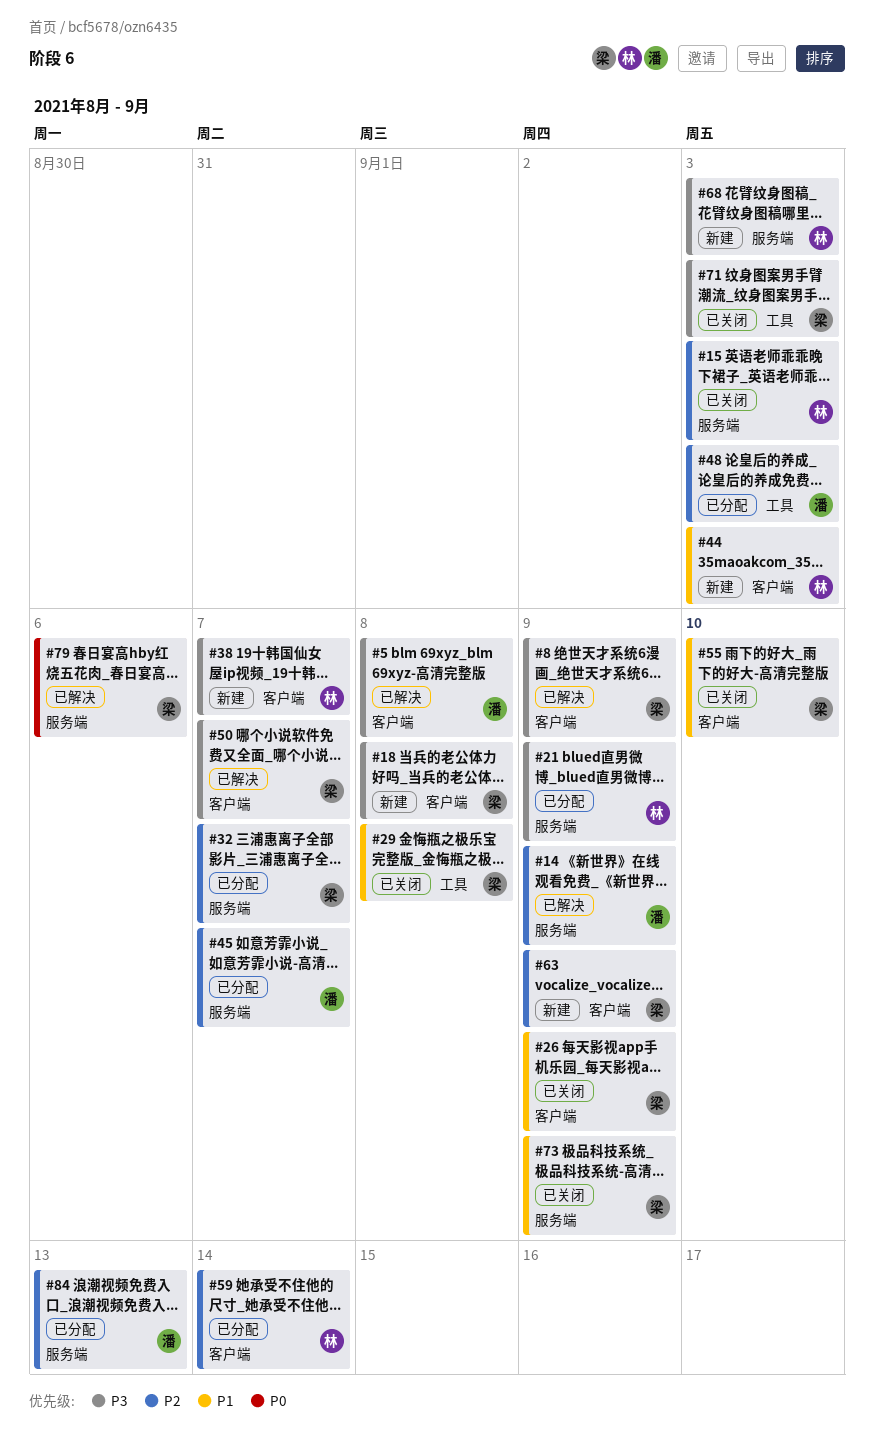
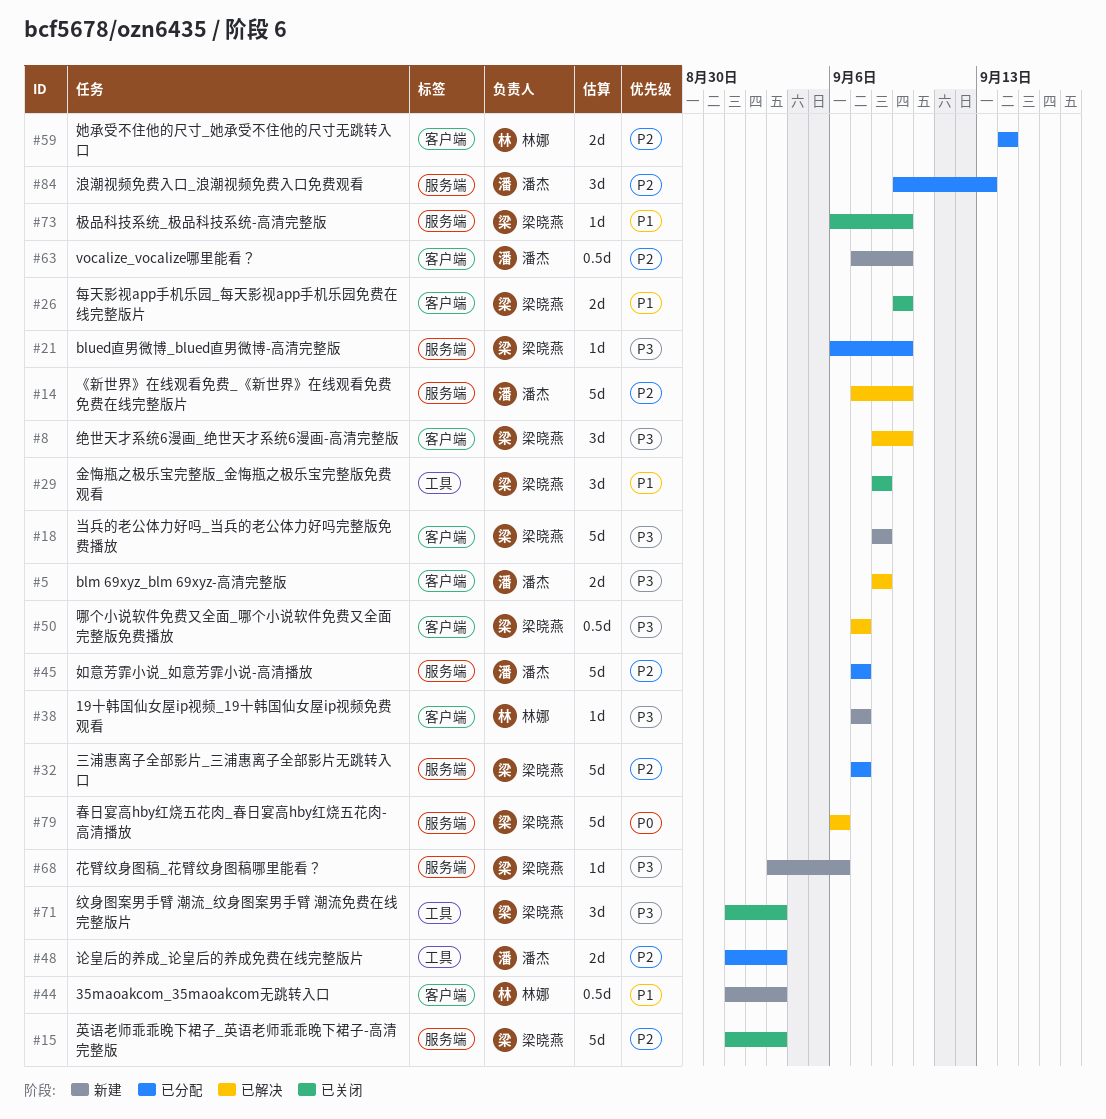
#15, owner: 林娜 -> 梁晓燕
#21, owner: 林娜 -> 梁晓燕
#55: present -> none
#63, owner: 梁晓燕 -> 潘杰
#68, owner: 林娜 -> 梁晓燕
#68, due: Sep 3 -> Sep 6

